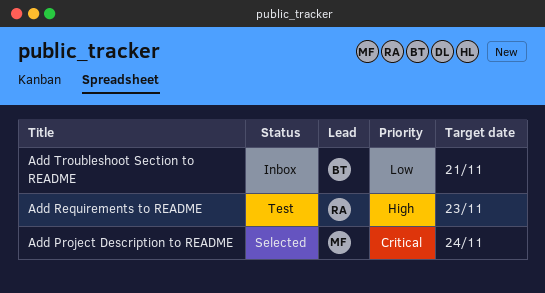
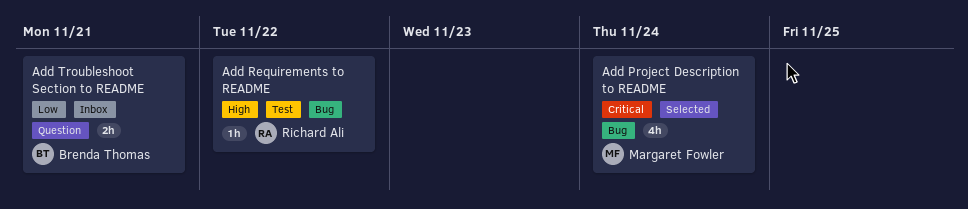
Add Requirements to README, due: Nov 23 -> Nov 22

